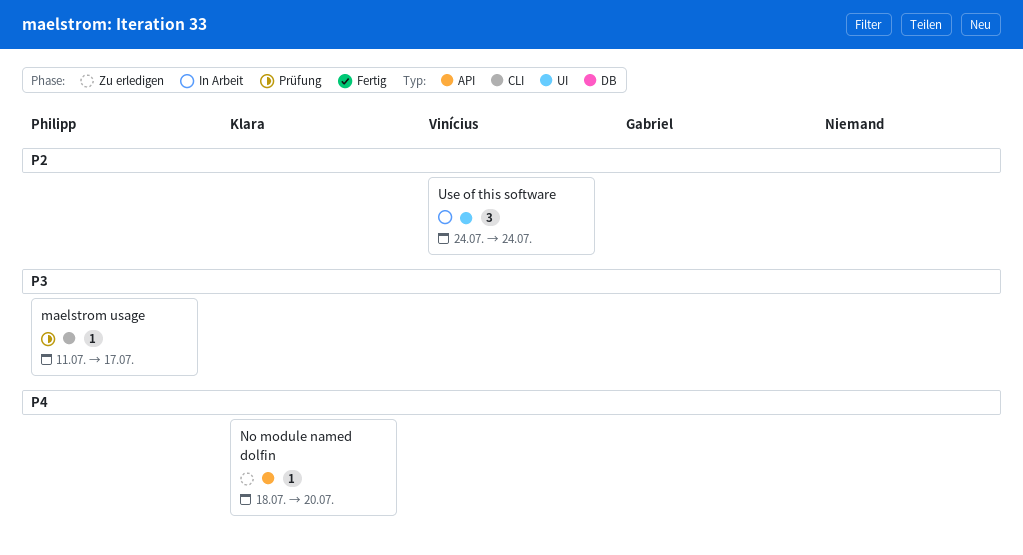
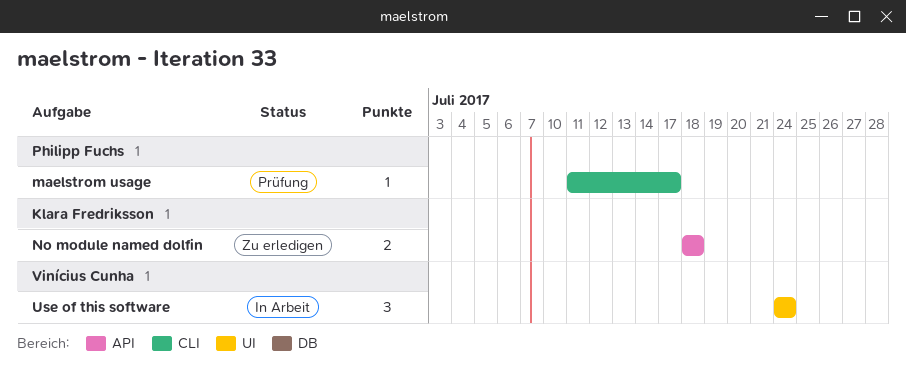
No module named dolfin, estimate: 1 -> 2
No module named dolfin, due: Jul 20 -> Jul 18

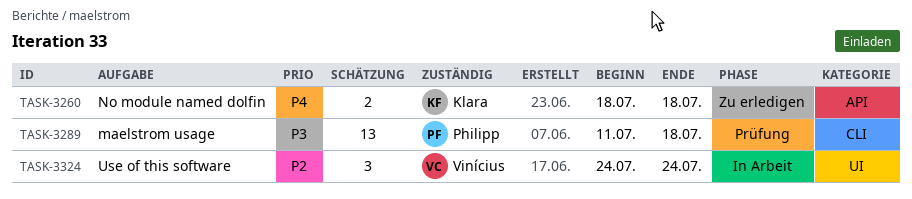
maelstrom usage, estimate: 1 -> 13
maelstrom usage, due: Jul 17 -> Jul 18

